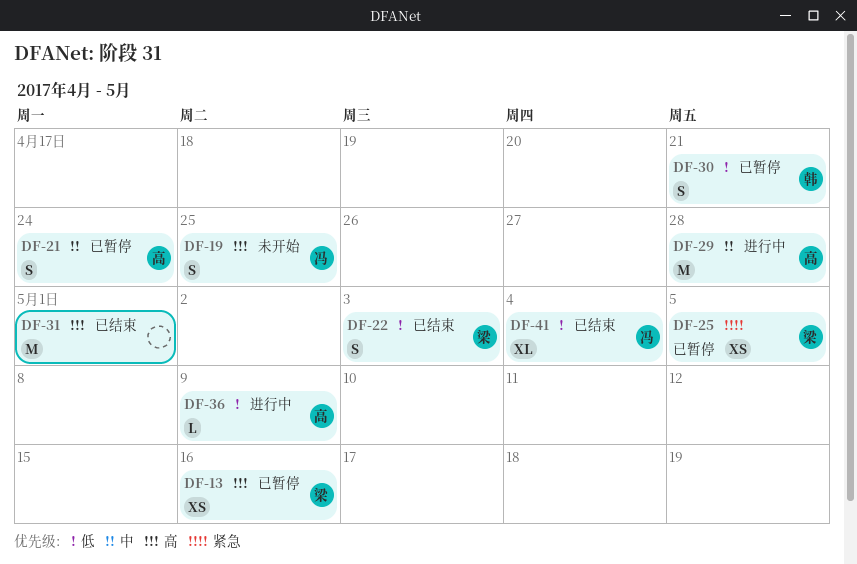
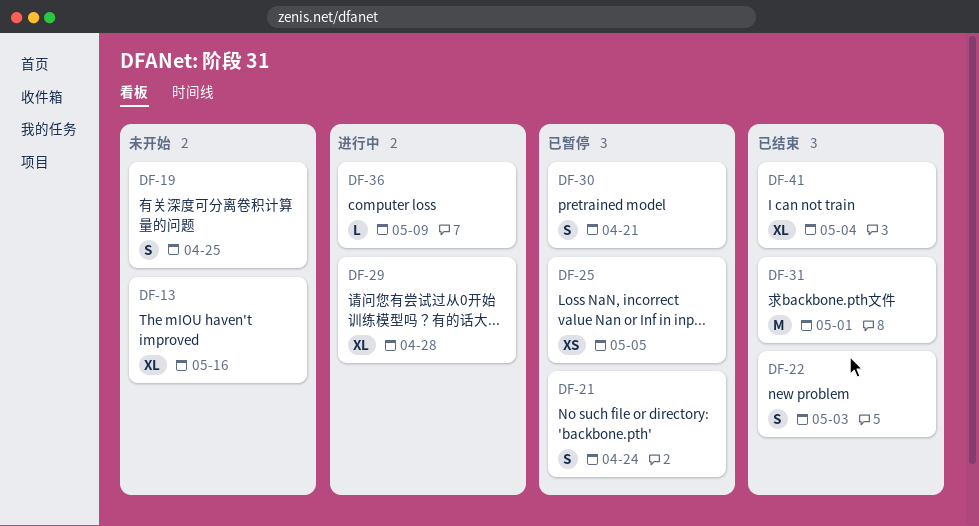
DF-13, status: 已暂停 -> 未开始
DF-13, estimate: XS -> XL
DF-29, estimate: M -> XL

